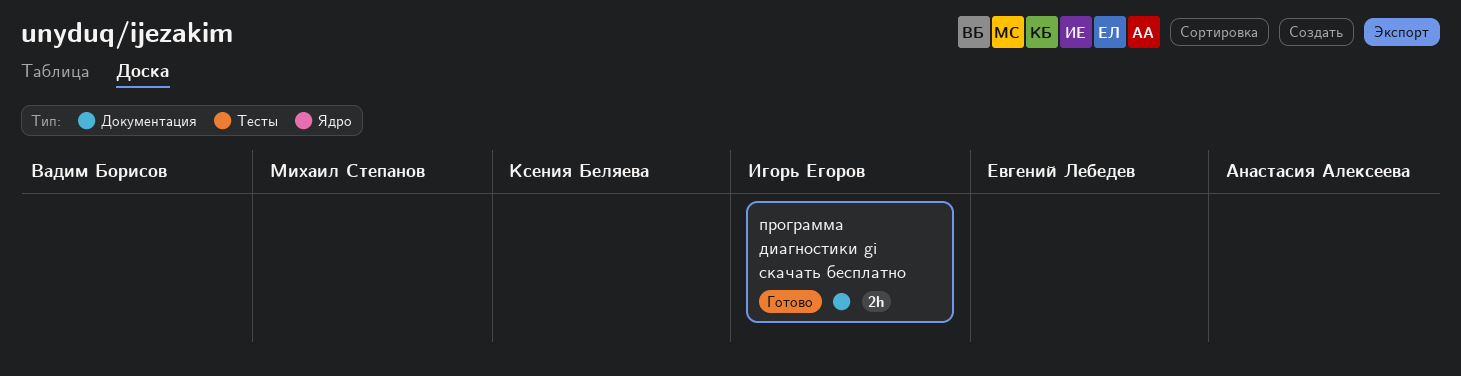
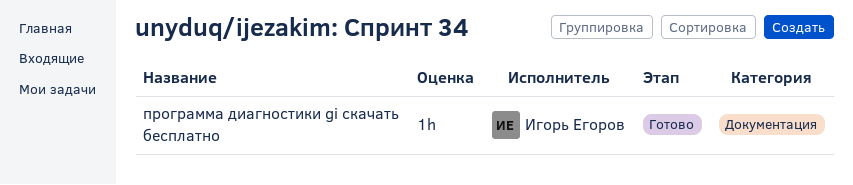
программа диагностики gi скачать бесплатно, estimate: 2h -> 1h

